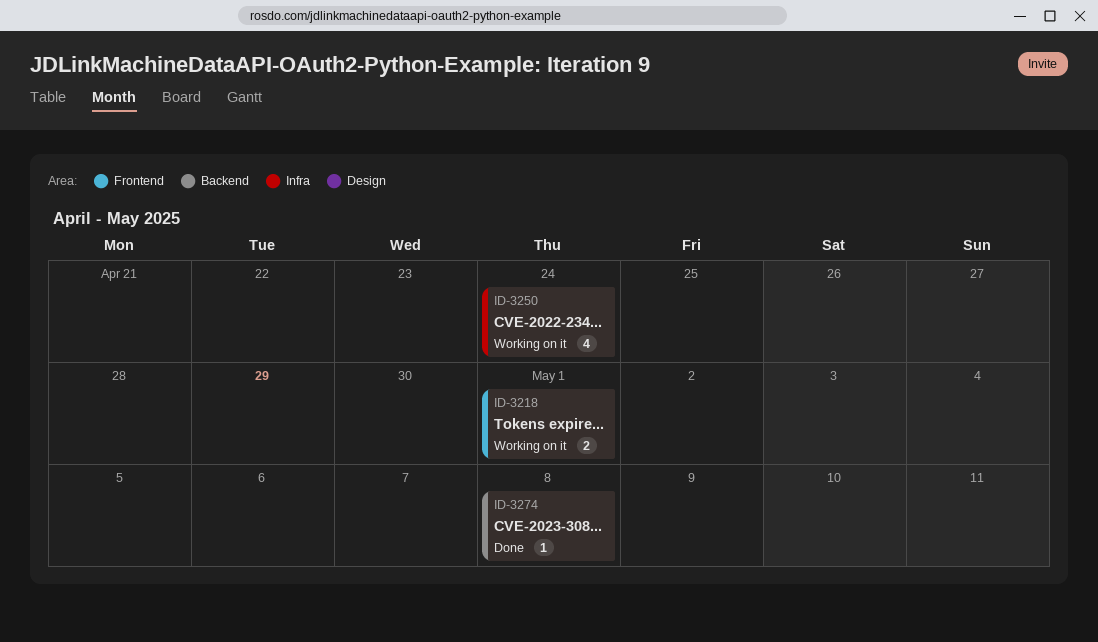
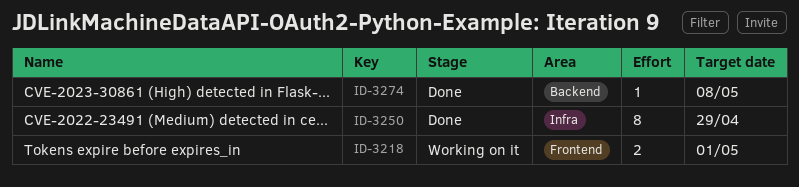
ID-3250, status: Working on it -> Done
ID-3250, estimate: 4 -> 8
ID-3250, due: Apr 24 -> Apr 29

